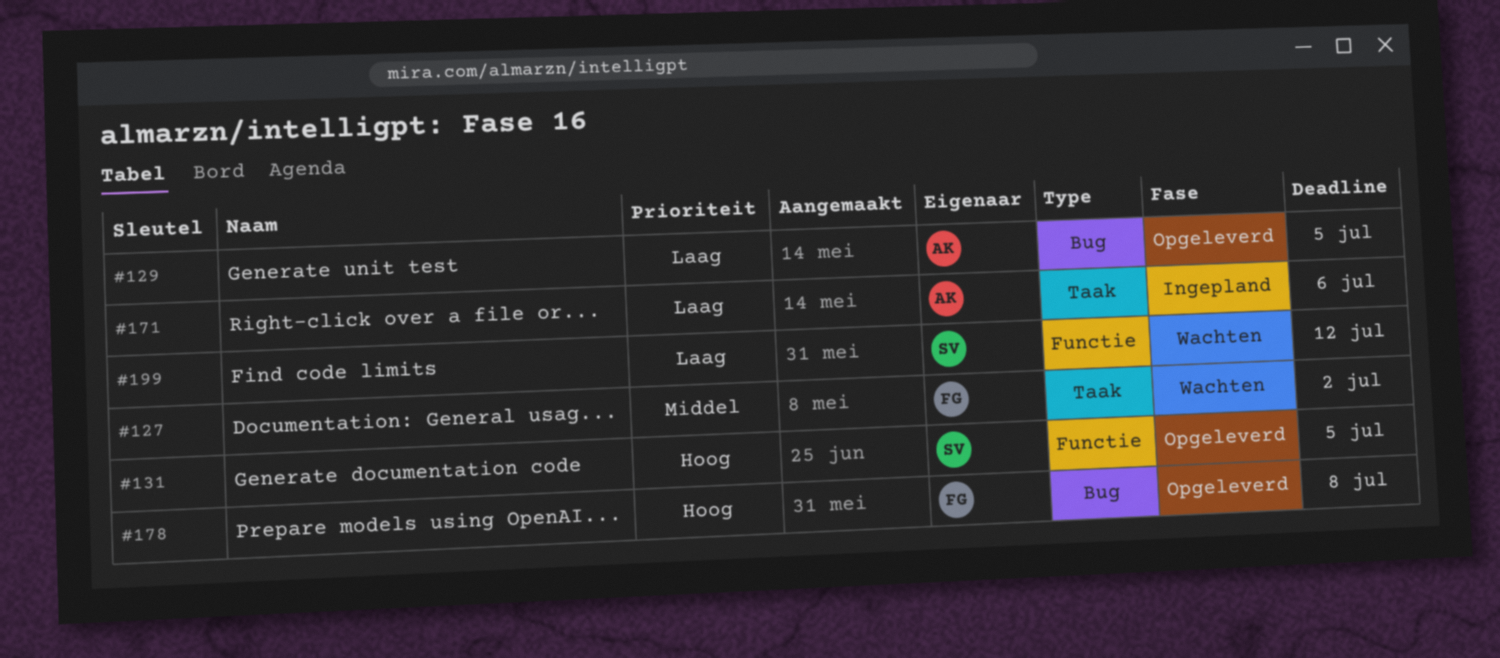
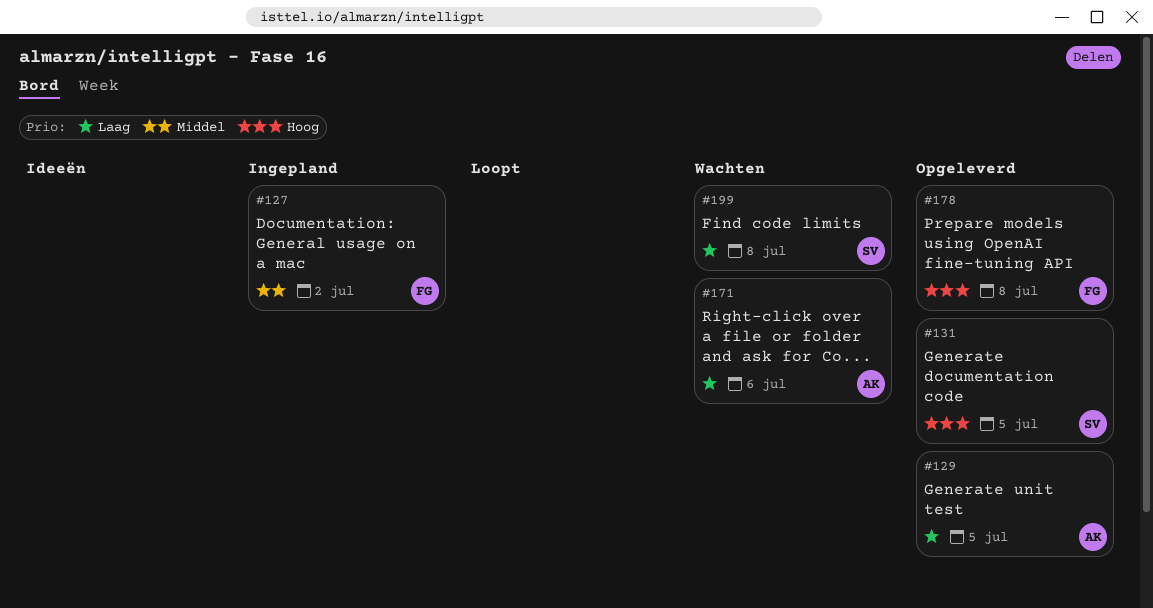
#127, status: Wachten -> Ingepland
#171, status: Ingepland -> Wachten
#199, due: Jul 12 -> Jul 8

